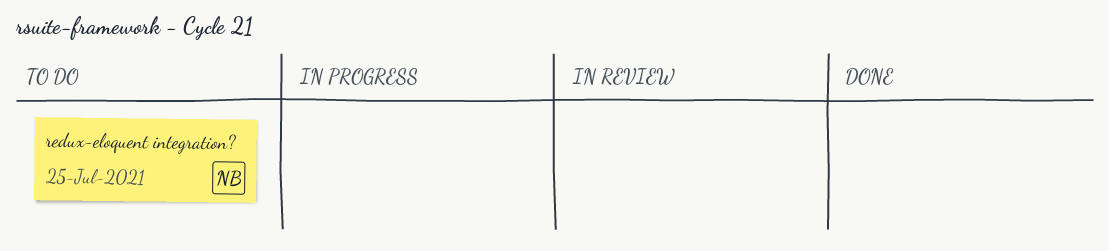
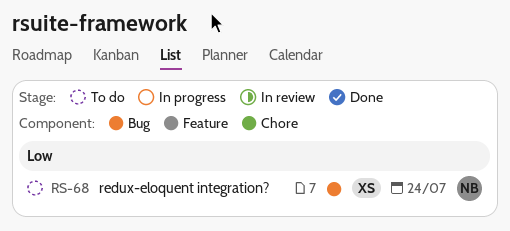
redux-eloquent integration?, due: Jul 25 -> Jul 24

